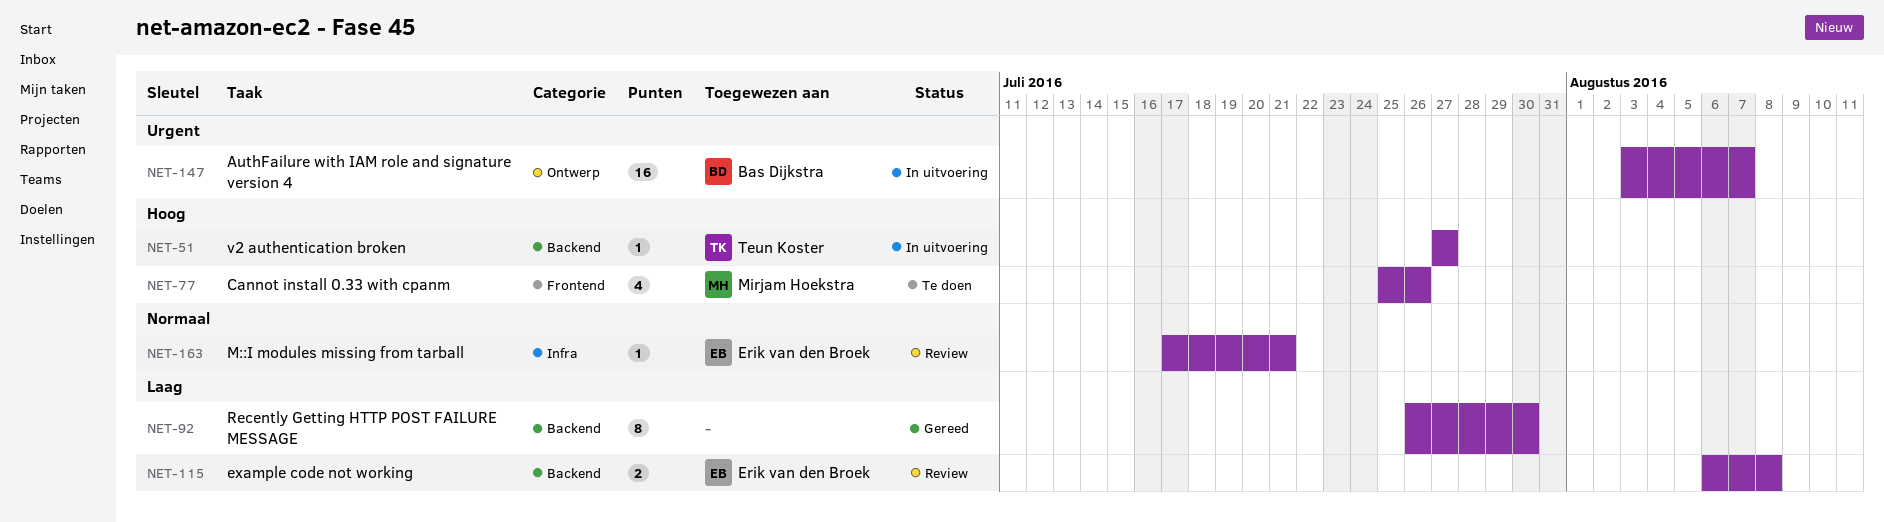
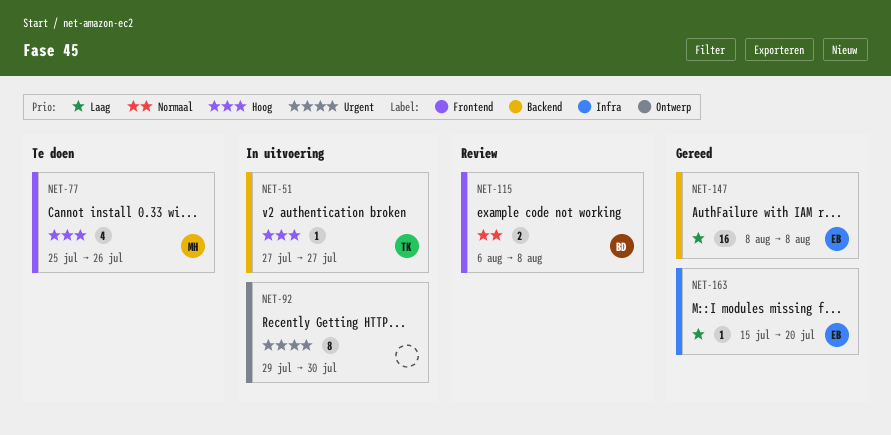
NET-92, status: Gereed -> In uitvoering
NET-92, priority: Laag -> Urgent
NET-92, label: Backend -> Ontwerp
NET-92, start: Jul 26 -> Jul 29
NET-115, owner: Erik van den Broek -> Bas Dijkstra
NET-115, priority: Laag -> Normaal
NET-115, label: Backend -> Frontend
NET-147, status: In uitvoering -> Gereed
NET-147, owner: Bas Dijkstra -> Erik van den Broek
NET-147, priority: Urgent -> Laag
NET-147, label: Ontwerp -> Backend
NET-147, start: Aug 3 -> Aug 8
NET-147, due: Aug 7 -> Aug 8
NET-163, status: Review -> Gereed
NET-163, priority: Normaal -> Laag
NET-163, start: Jul 17 -> Jul 15
NET-163, due: Jul 21 -> Jul 20

